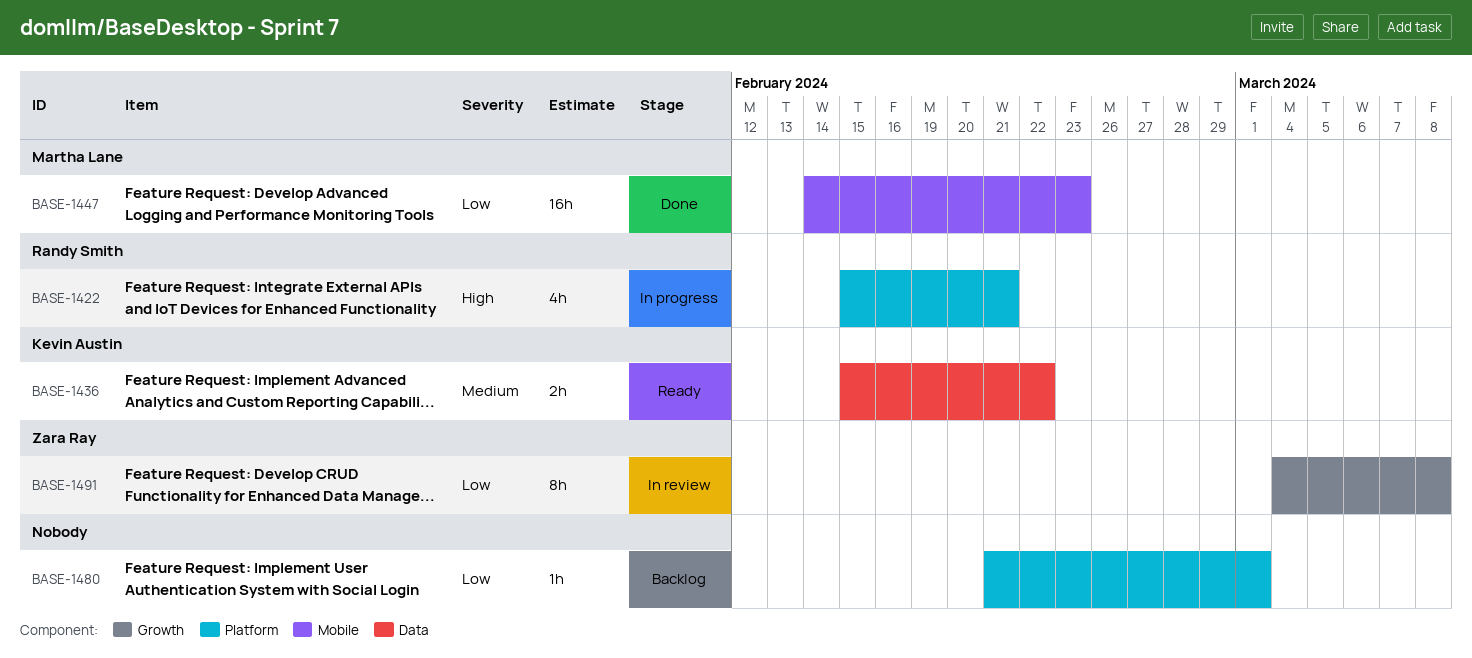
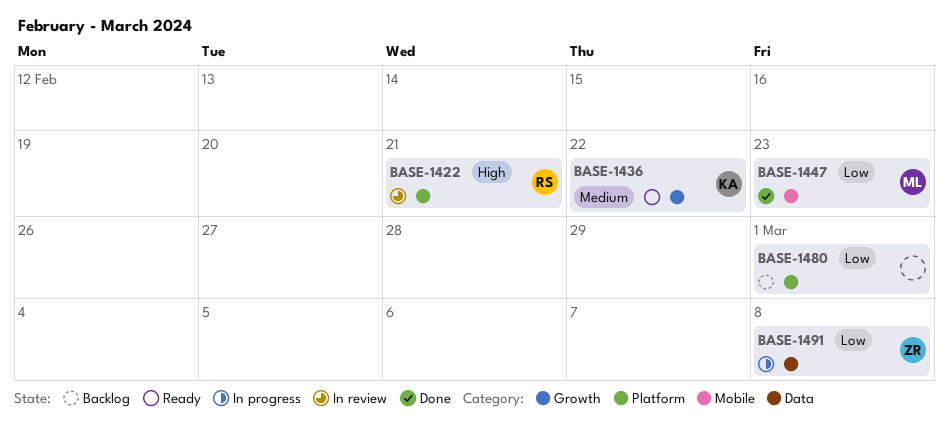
BASE-1422, status: In progress -> In review
BASE-1436, label: Data -> Growth
BASE-1491, status: In review -> In progress
BASE-1491, label: Growth -> Data

